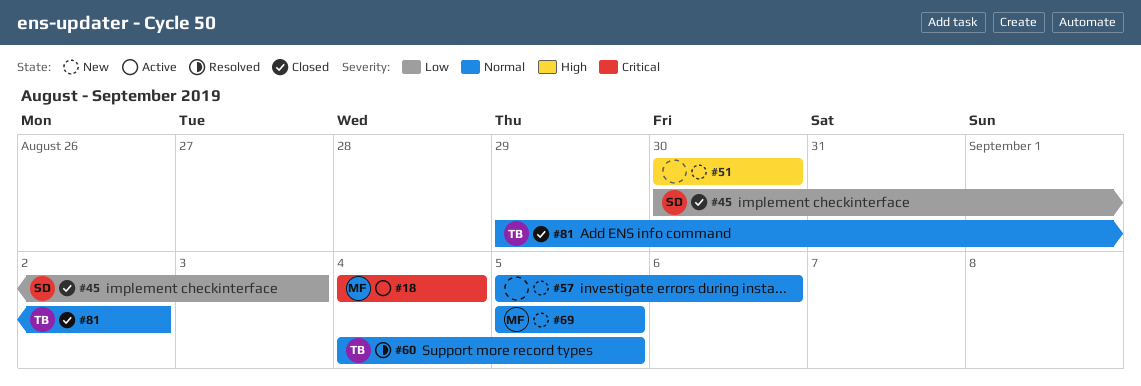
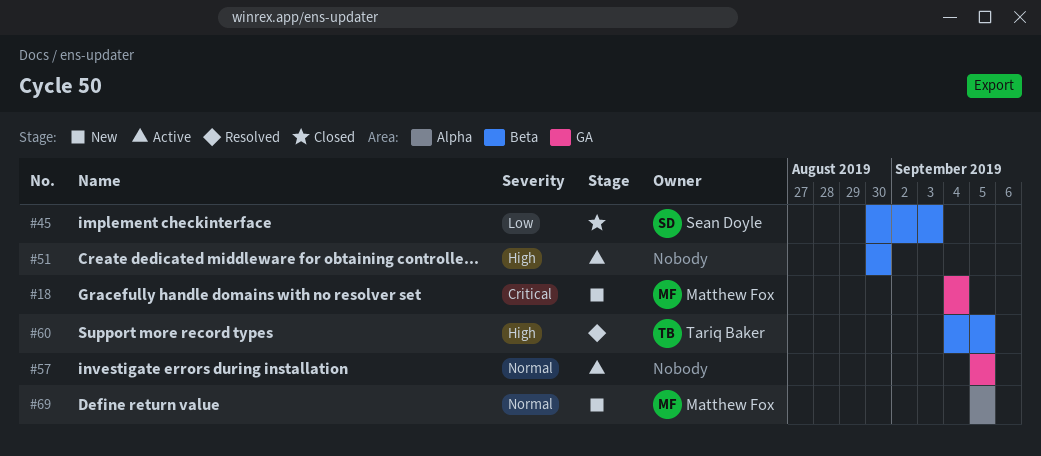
#18, status: Active -> New
#51, status: New -> Active
#57, status: New -> Active
#57, due: Sep 6 -> Sep 5
#60, priority: Normal -> High
#81: present -> none

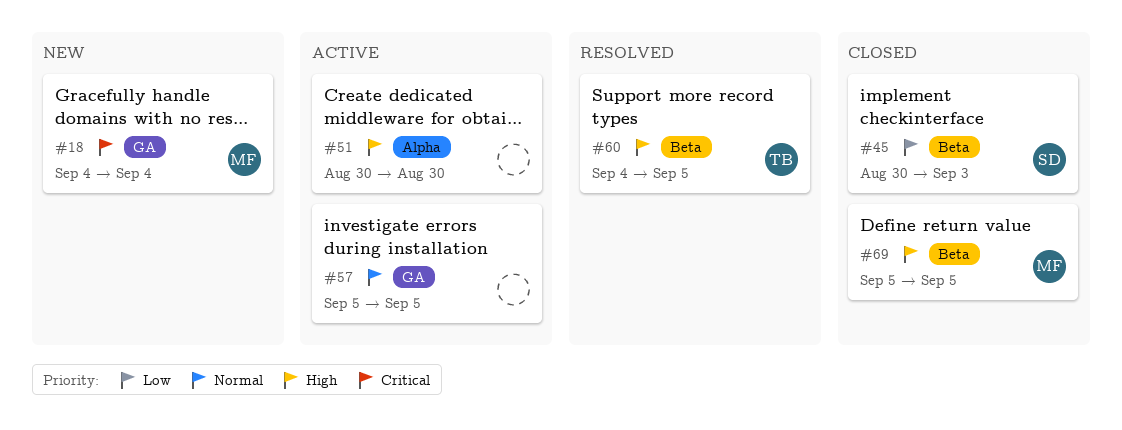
#51, label: Beta -> Alpha
#69, status: New -> Closed
#69, priority: Normal -> High
#69, label: Alpha -> Beta

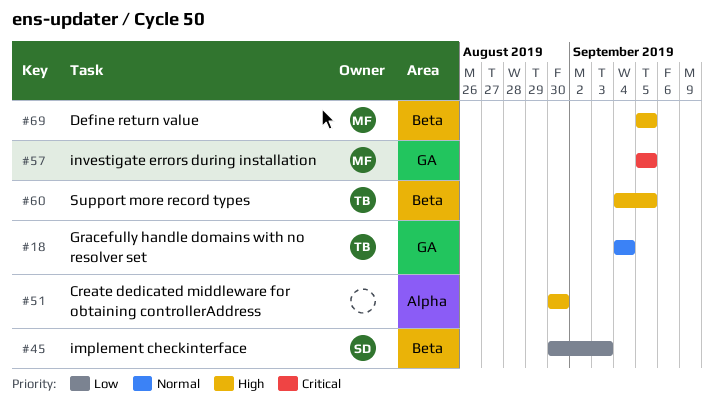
#18, owner: MF -> TB
#18, priority: Critical -> Normal
#57, owner: none -> MF
#57, priority: Normal -> Critical

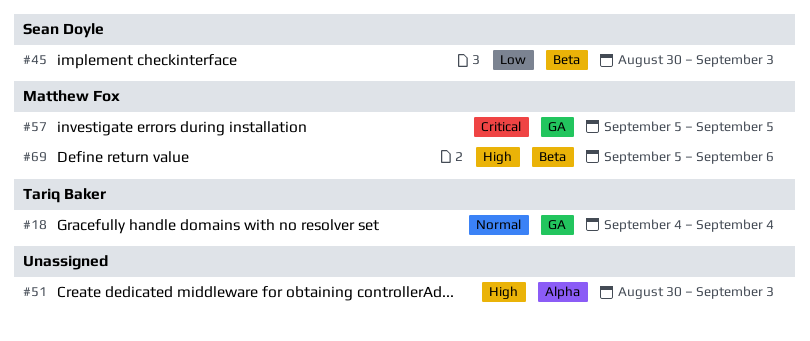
#51, due: Aug 30 -> Sep 3
#60: present -> none
#69, due: Sep 5 -> Sep 6

